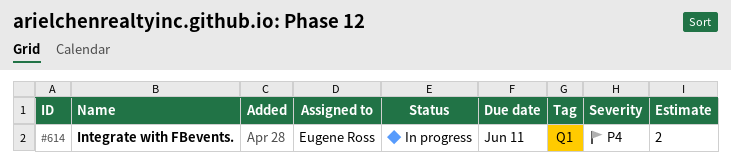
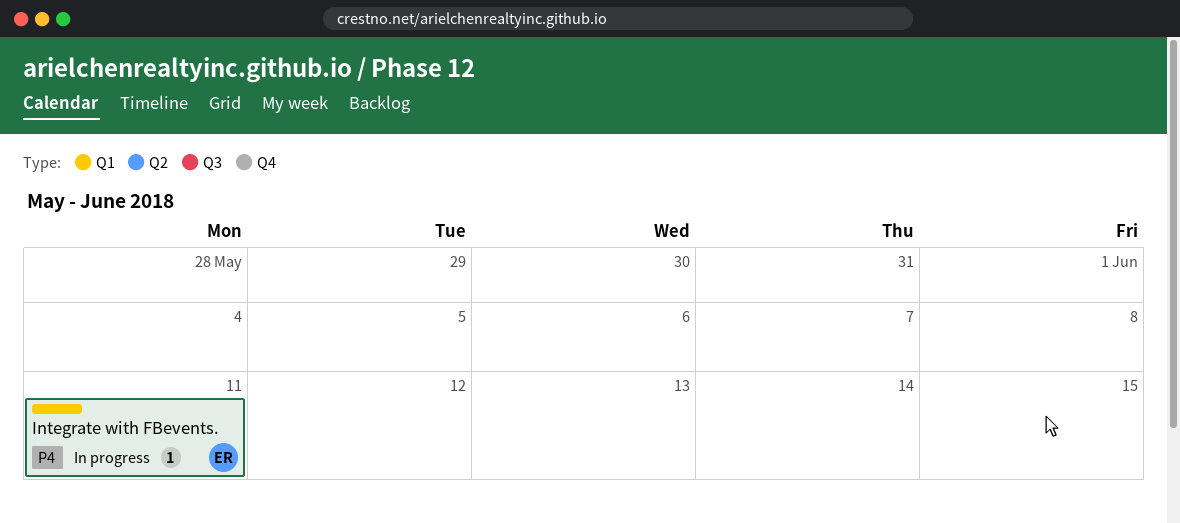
Integrate with FBevents., estimate: 2 -> 1

